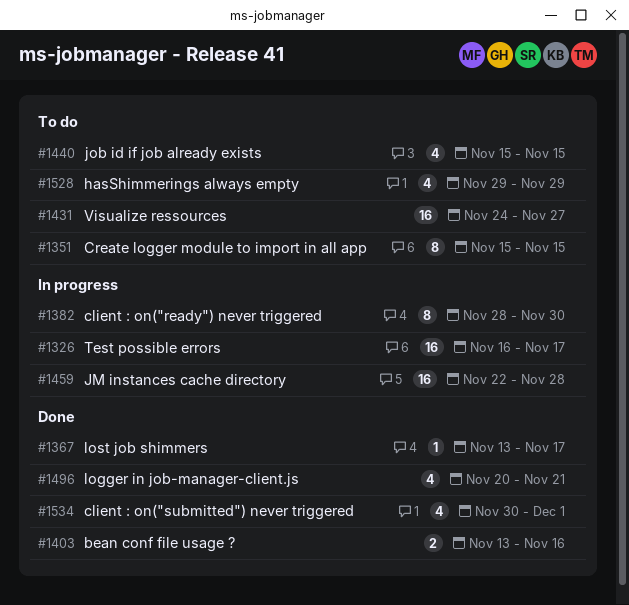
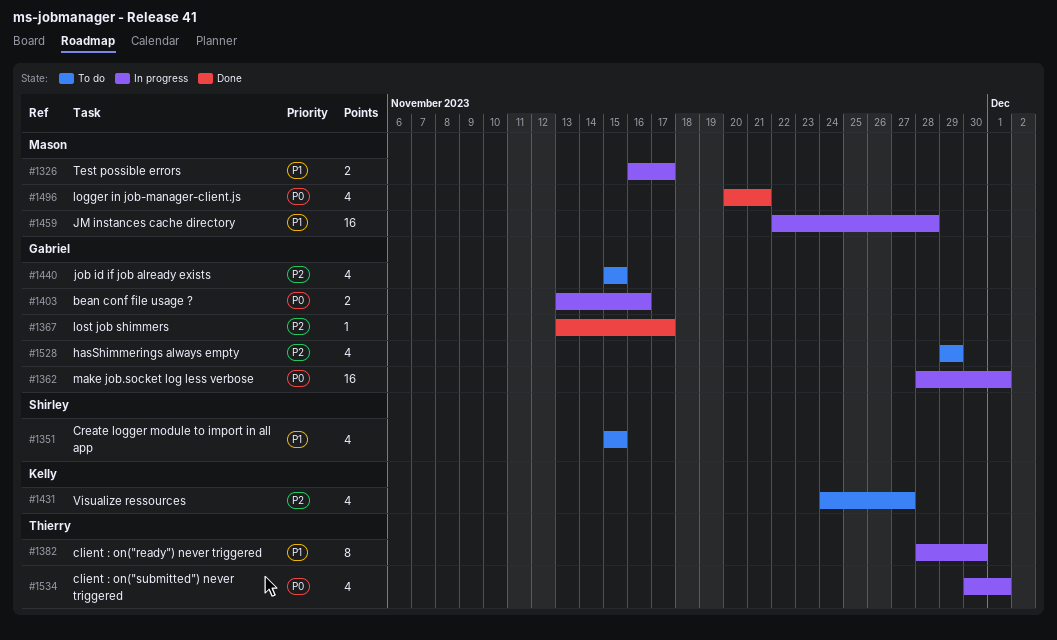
#1326, estimate: 16 -> 2
#1351, estimate: 8 -> 4
#1362: none -> present
#1403, status: Done -> In progress
#1431, estimate: 16 -> 4
#1534, status: Done -> In progress

